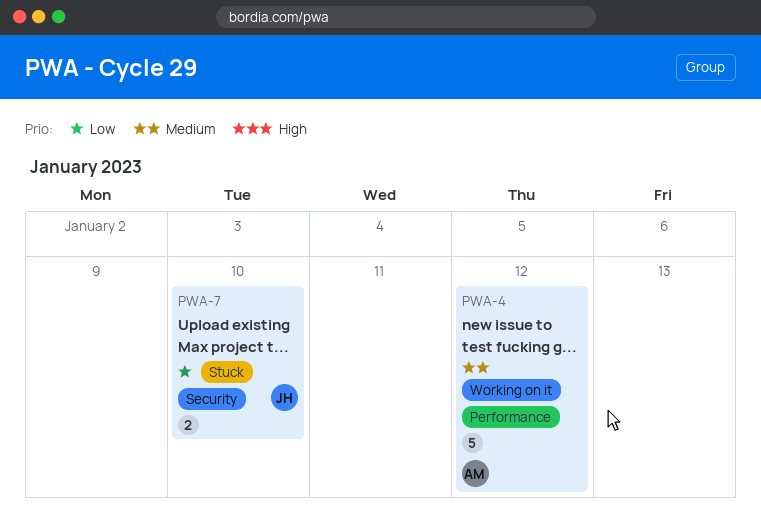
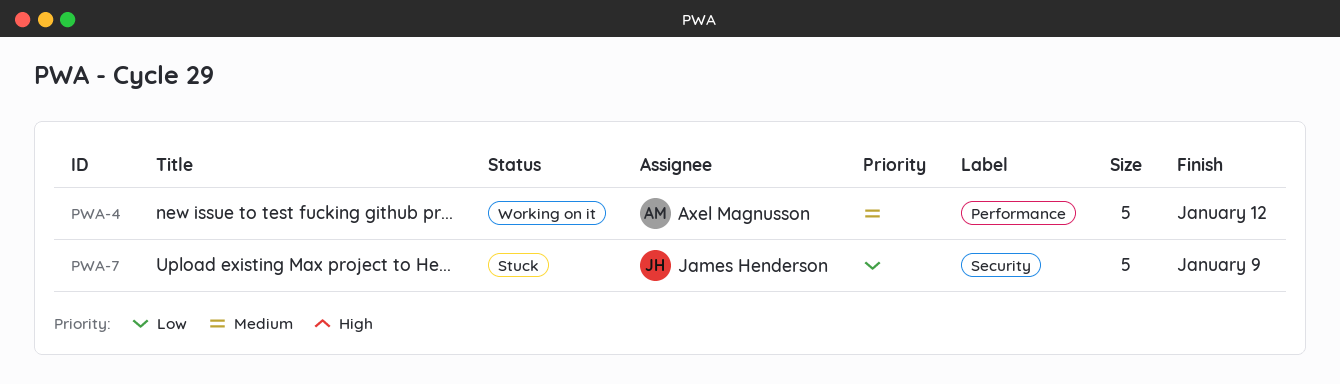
PWA-7, estimate: 2 -> 5
PWA-7, due: Jan 10 -> Jan 9

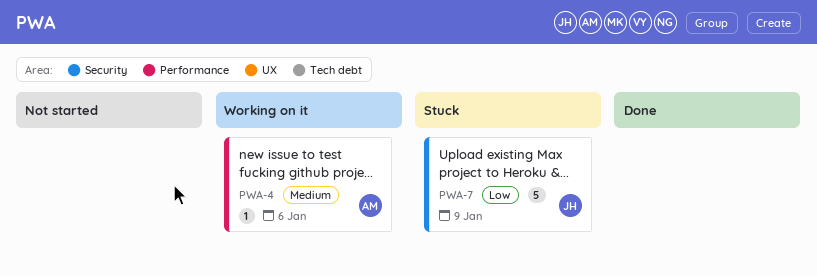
PWA-4, estimate: 5 -> 1
PWA-4, due: Jan 12 -> Jan 6

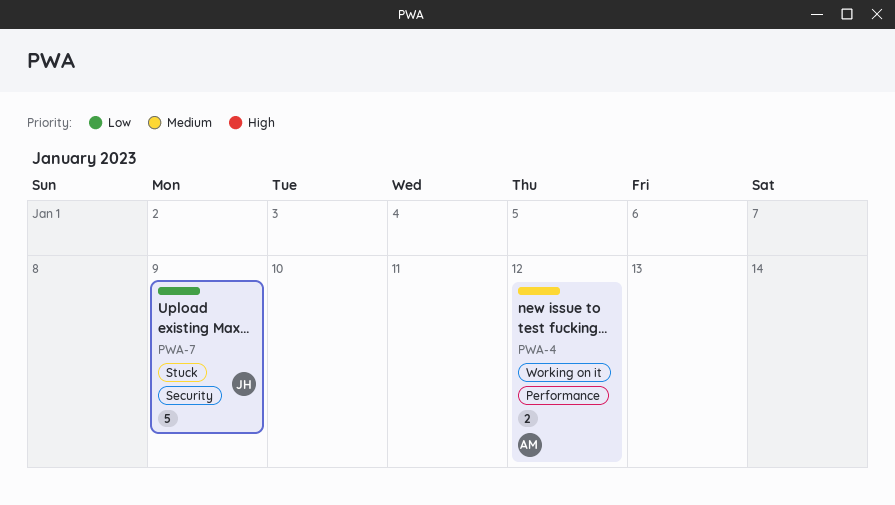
PWA-4, estimate: 1 -> 2
PWA-4, due: Jan 6 -> Jan 12

